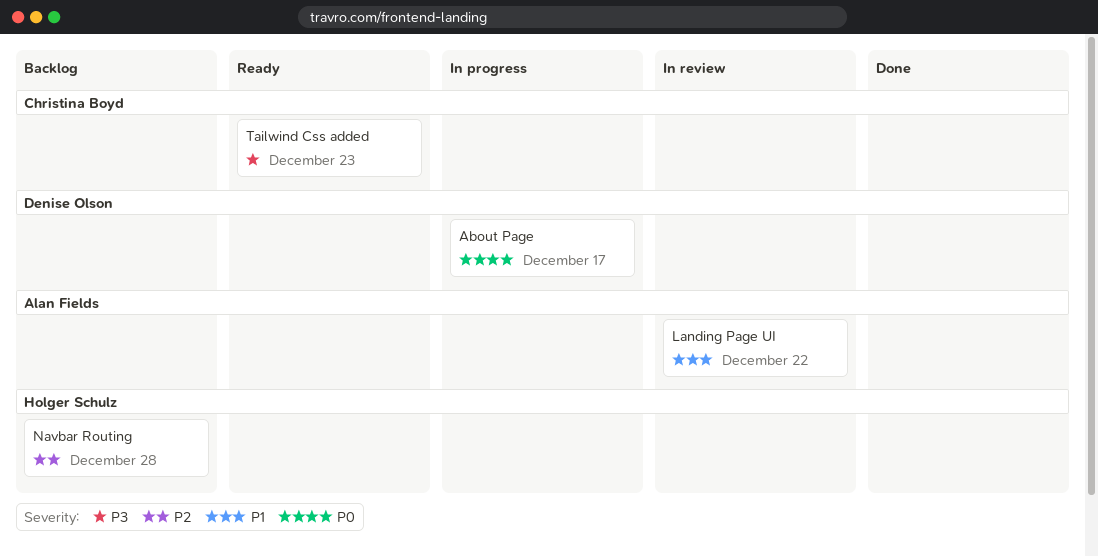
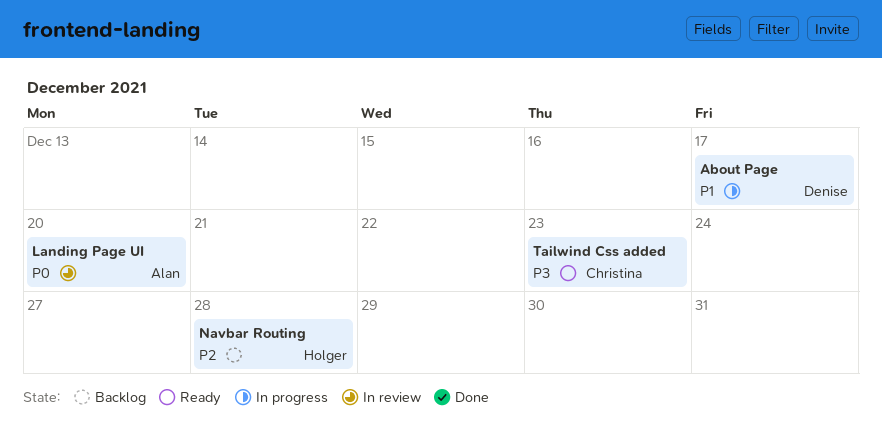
About Page, priority: P0 -> P1
Landing Page UI, priority: P1 -> P0
Landing Page UI, due: Dec 22 -> Dec 20

